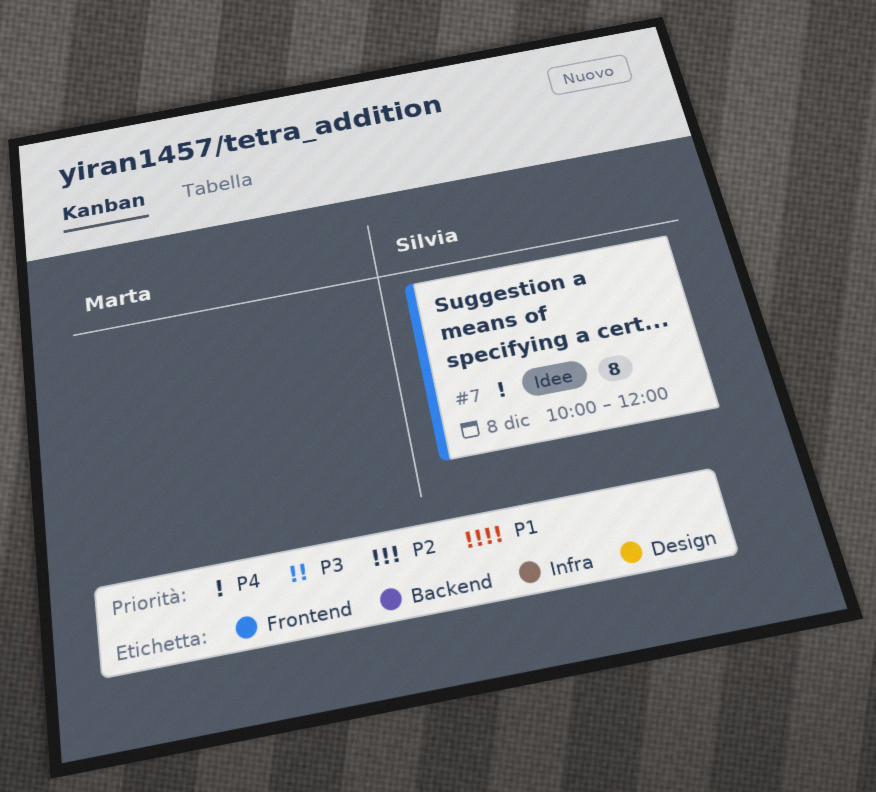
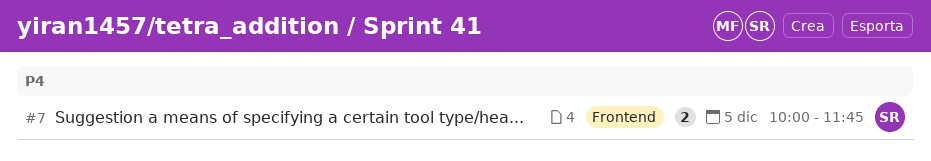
#7, estimate: 8 -> 2
#7, day: Dec 8 -> Dec 5
#7, ends: 12:00 -> 11:45

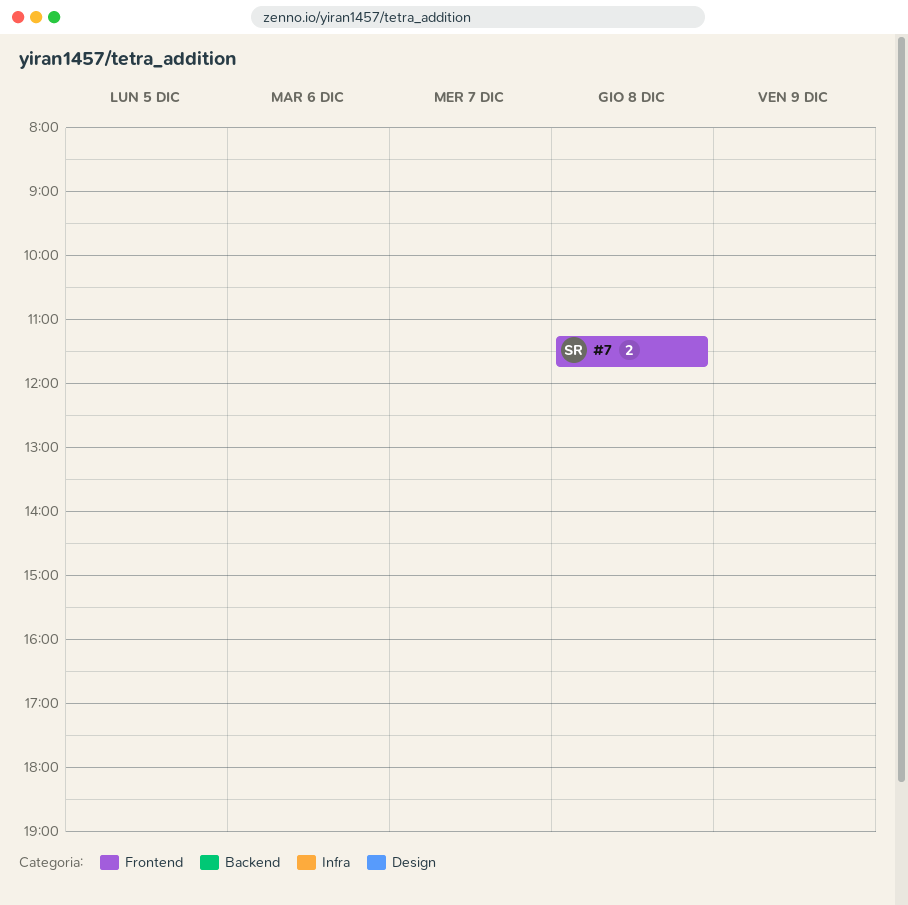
#7, day: Dec 5 -> Dec 8
#7, begins: 10:00 -> 11:15

